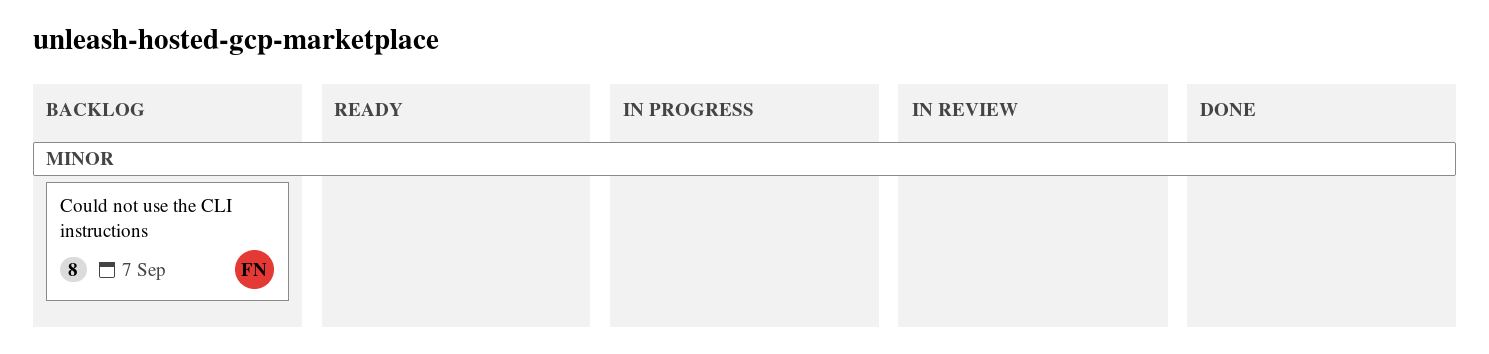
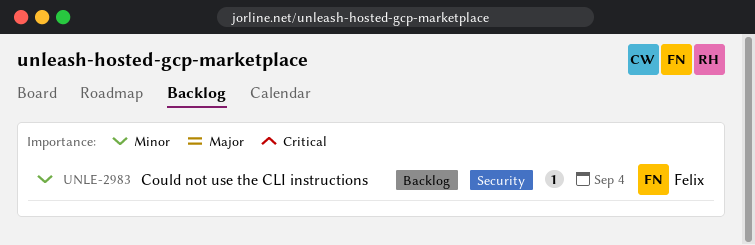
Could not use the CLI instructions, estimate: 8 -> 1
Could not use the CLI instructions, due: Sep 7 -> Sep 4

